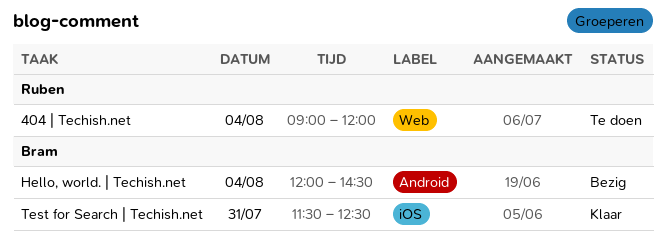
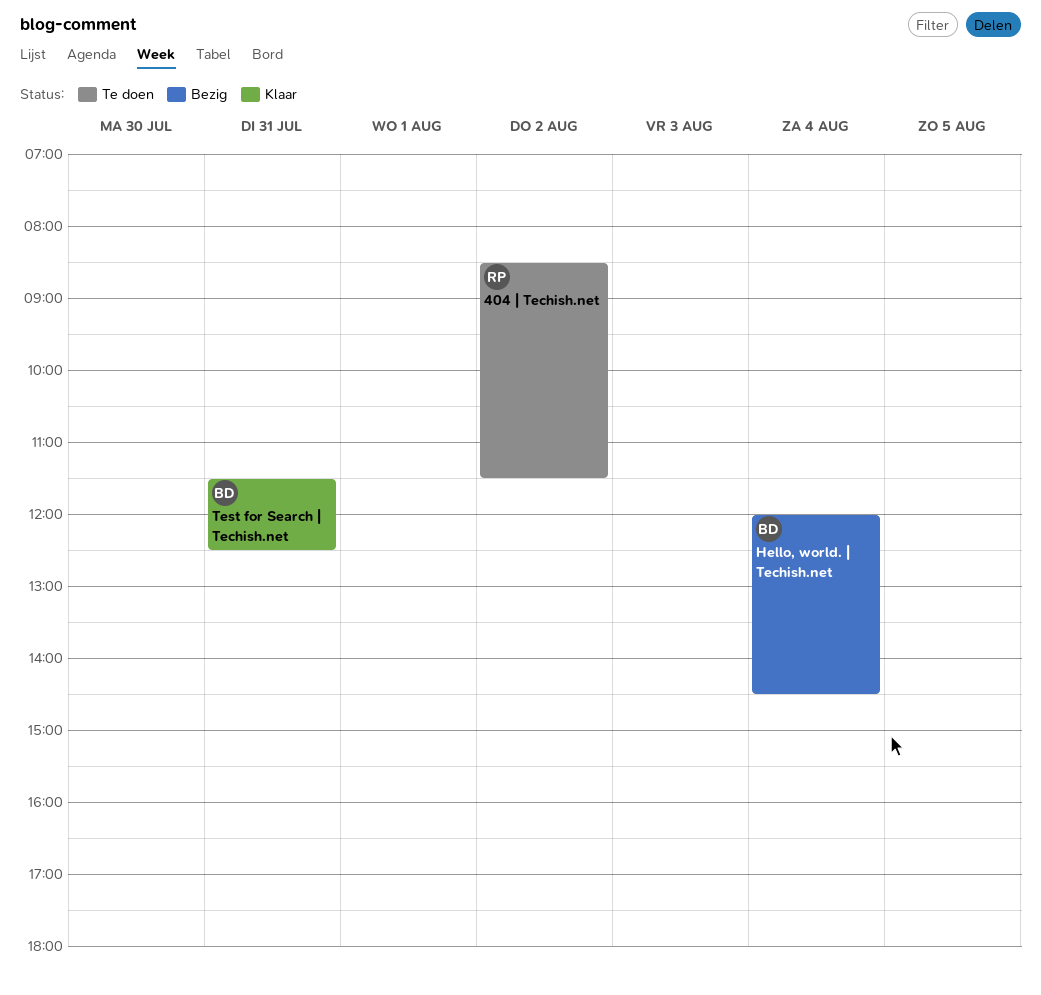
404 | Techish.net, day: Aug 4 -> Aug 2
404 | Techish.net, begins: 09:00 -> 08:30
404 | Techish.net, ends: 12:00 -> 11:30

